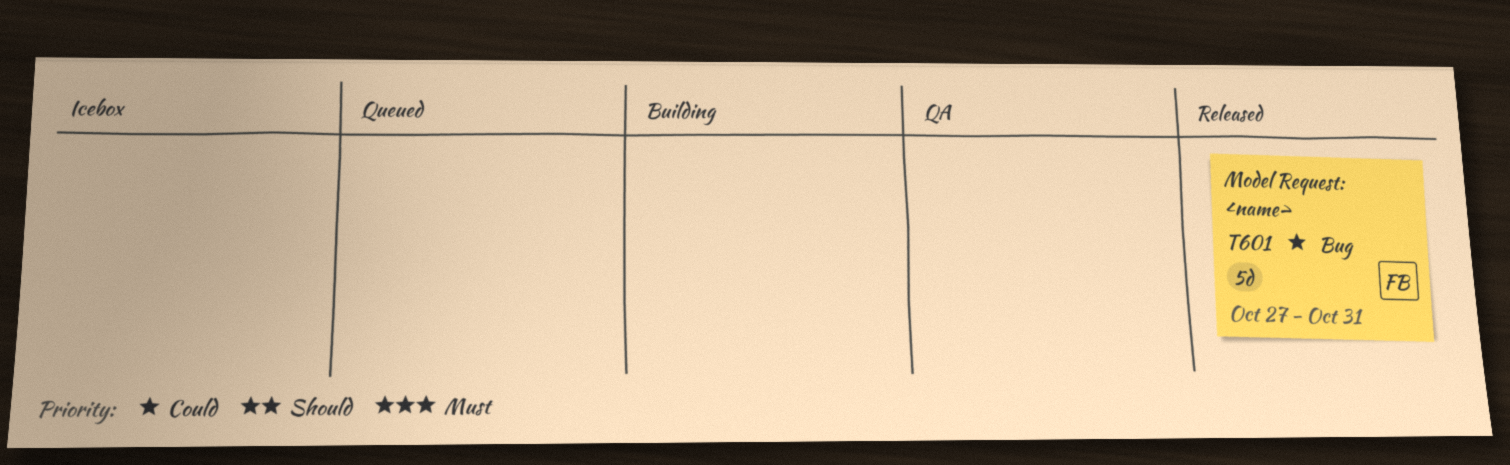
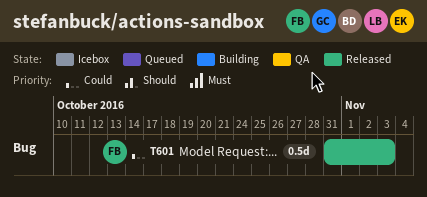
T601, estimate: 5d -> 0.5d
T601, start: Oct 27 -> Oct 31
T601, due: Oct 31 -> Nov 3

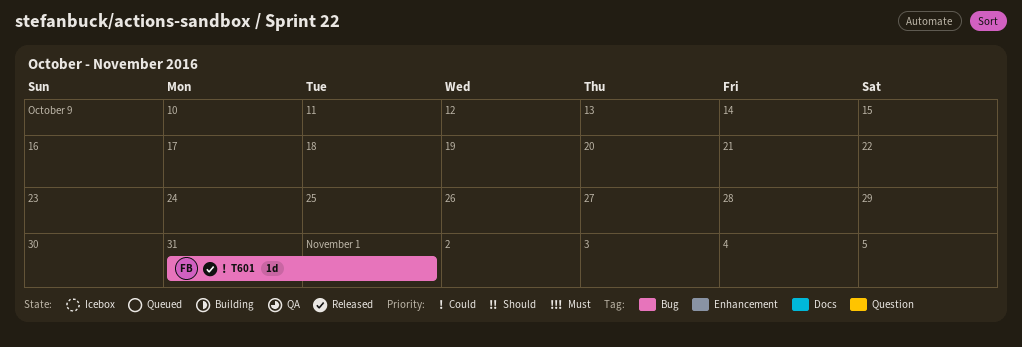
T601, estimate: 0.5d -> 1d
T601, due: Nov 3 -> Nov 1

